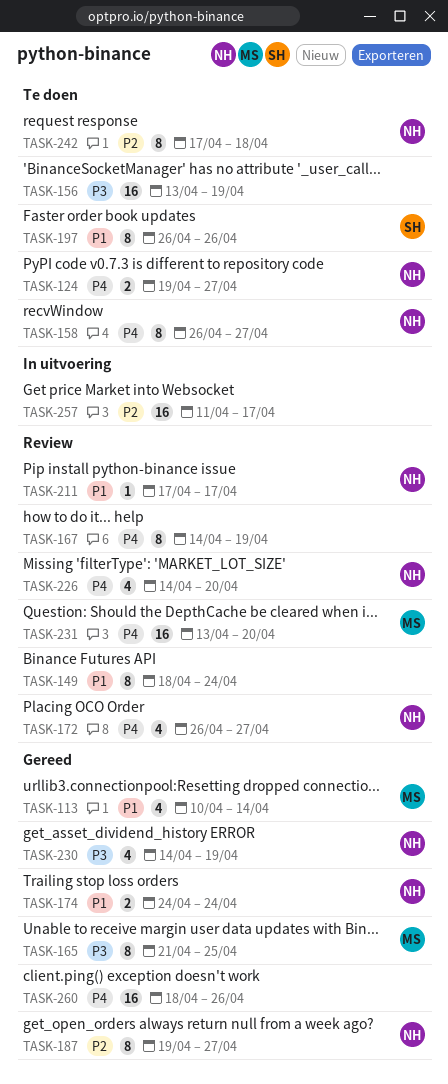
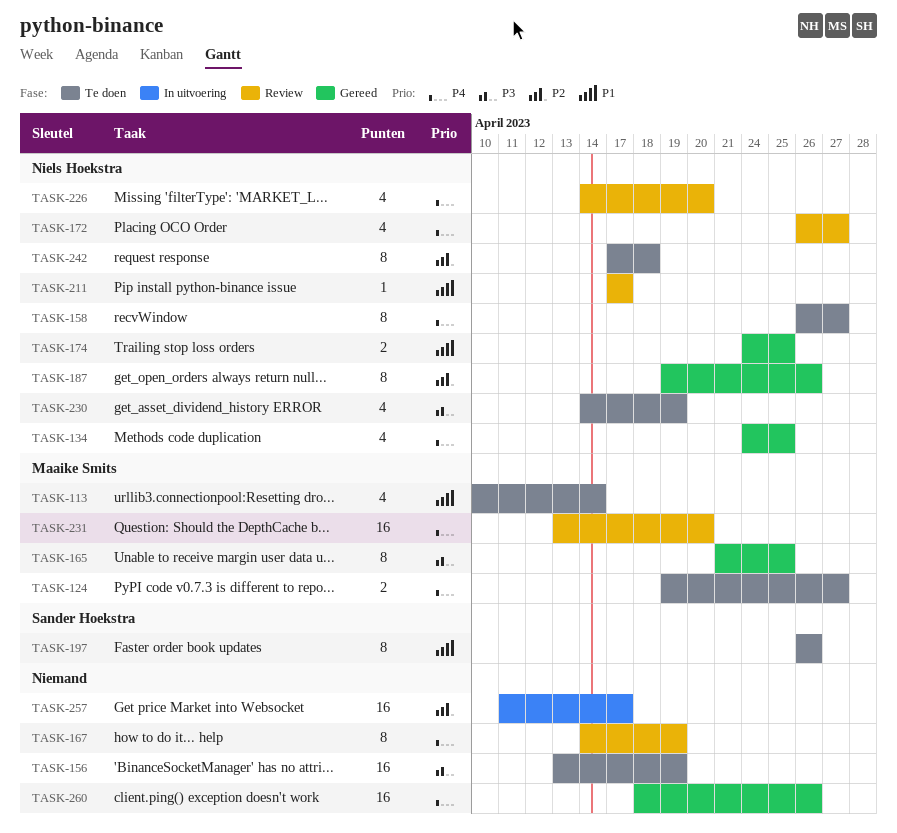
TASK-113, status: Gereed -> Te doen
TASK-124, owner: Niels Hoekstra -> Maaike Smits
TASK-134: none -> present
TASK-149: present -> none
TASK-174, due: Apr 24 -> Apr 25
TASK-187, due: Apr 27 -> Apr 26
TASK-230, status: Gereed -> Te doen

